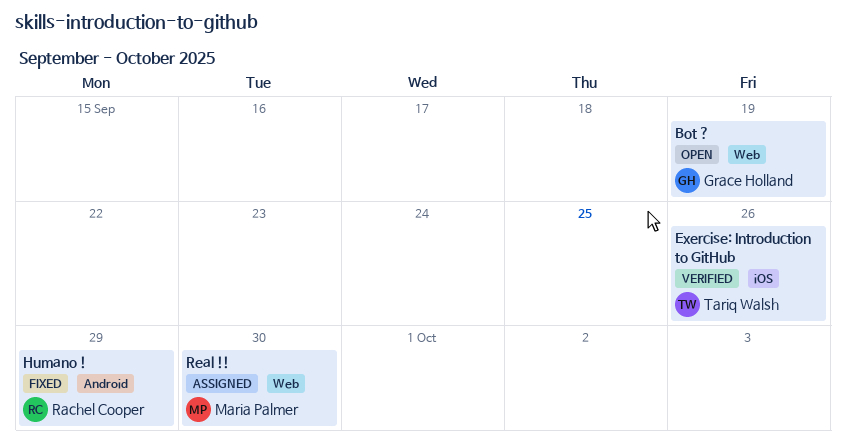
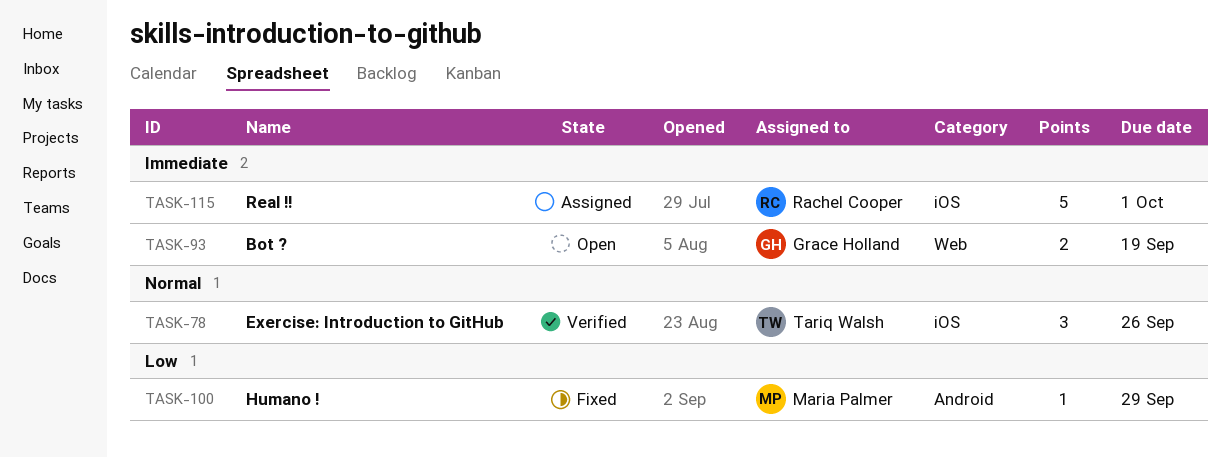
Humano !, owner: Rachel Cooper -> Maria Palmer
Real !!, owner: Maria Palmer -> Rachel Cooper
Real !!, label: Web -> iOS
Real !!, due: Sep 30 -> Oct 1

